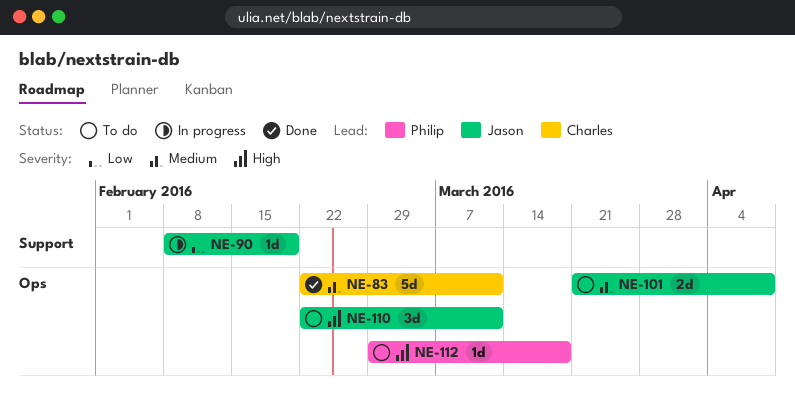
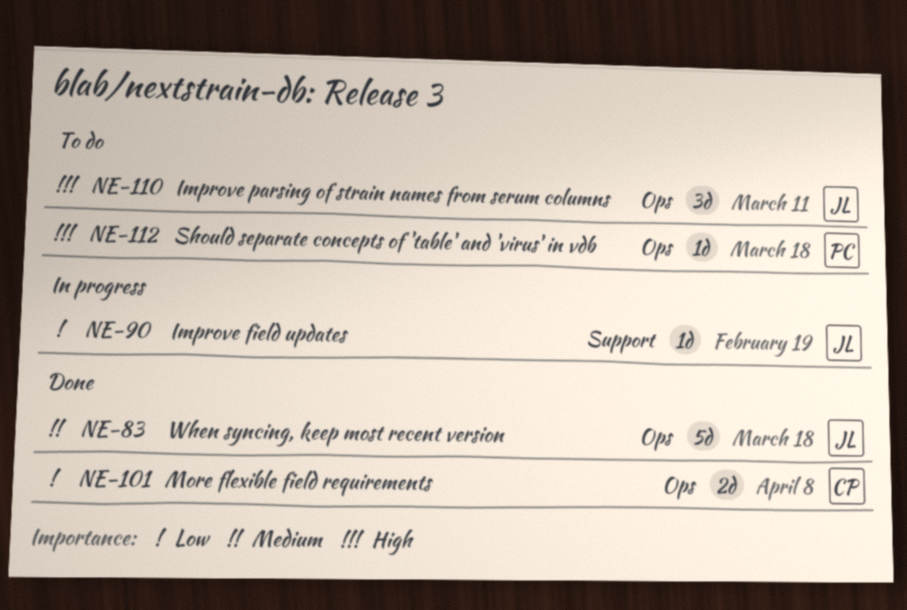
NE-83, owner: Charles -> Jason
NE-83, due: Mar 11 -> Mar 18
NE-101, status: To do -> Done
NE-101, owner: Jason -> Charles
NE-101, priority: Medium -> Low

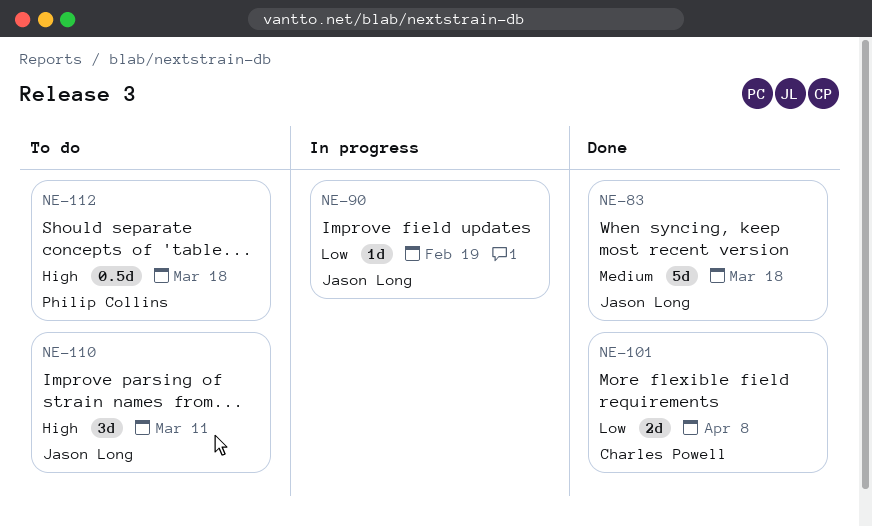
NE-112, estimate: 1d -> 0.5d

